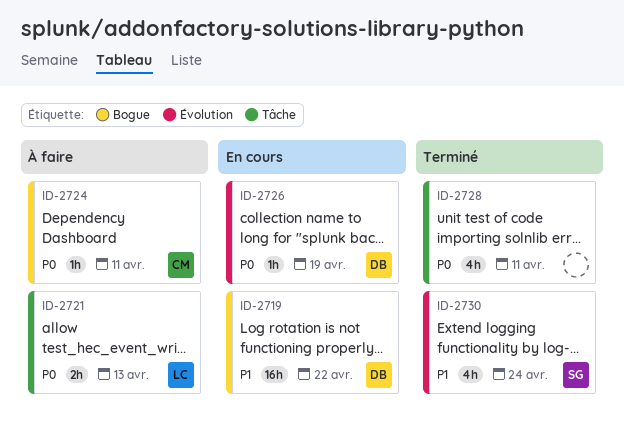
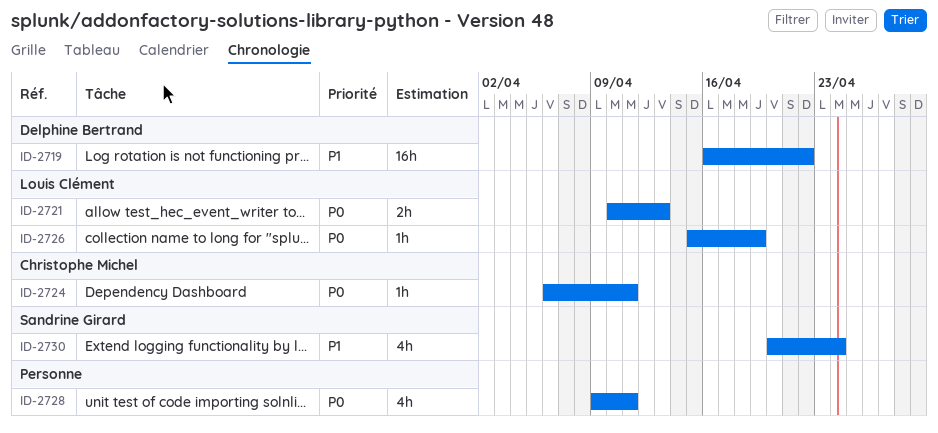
ID-2726, owner: Delphine Bertrand -> Louis Clément

